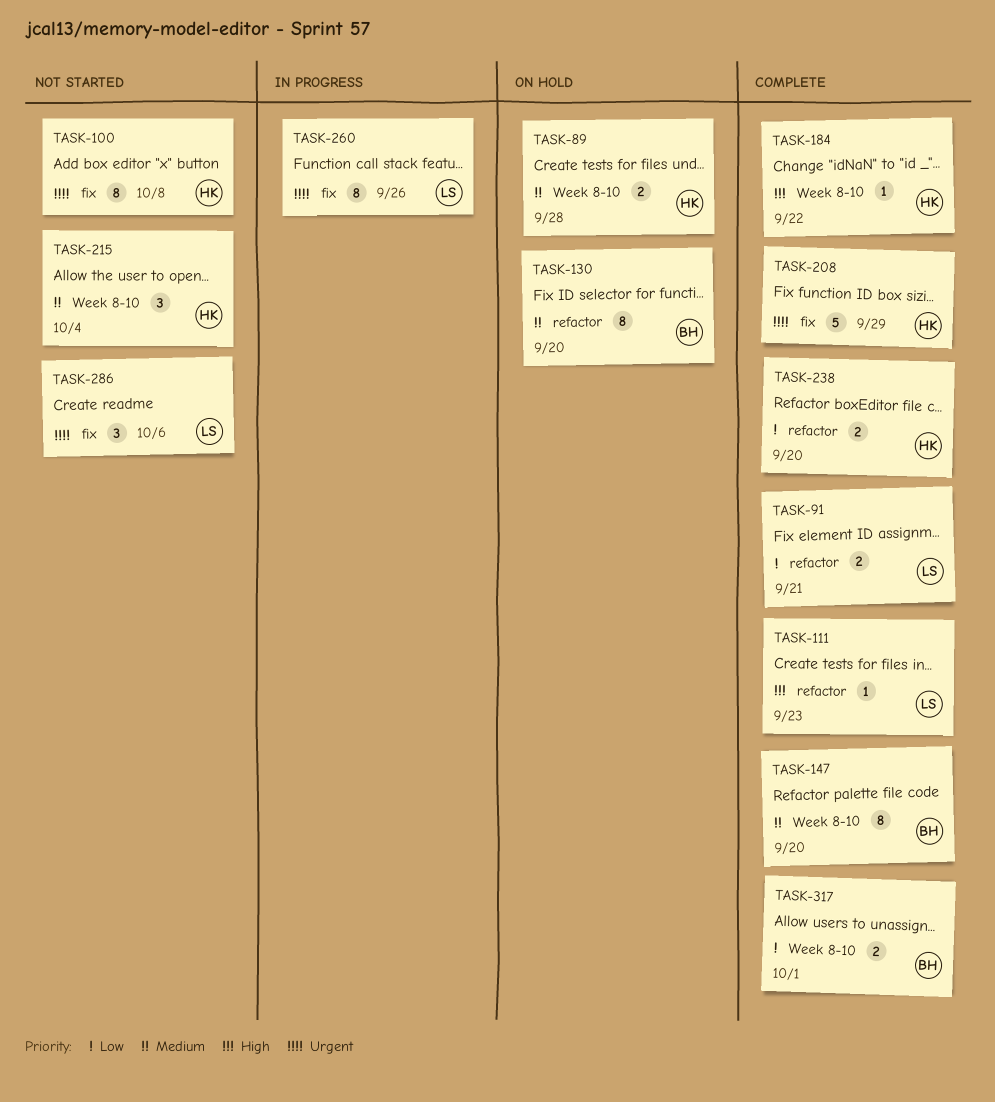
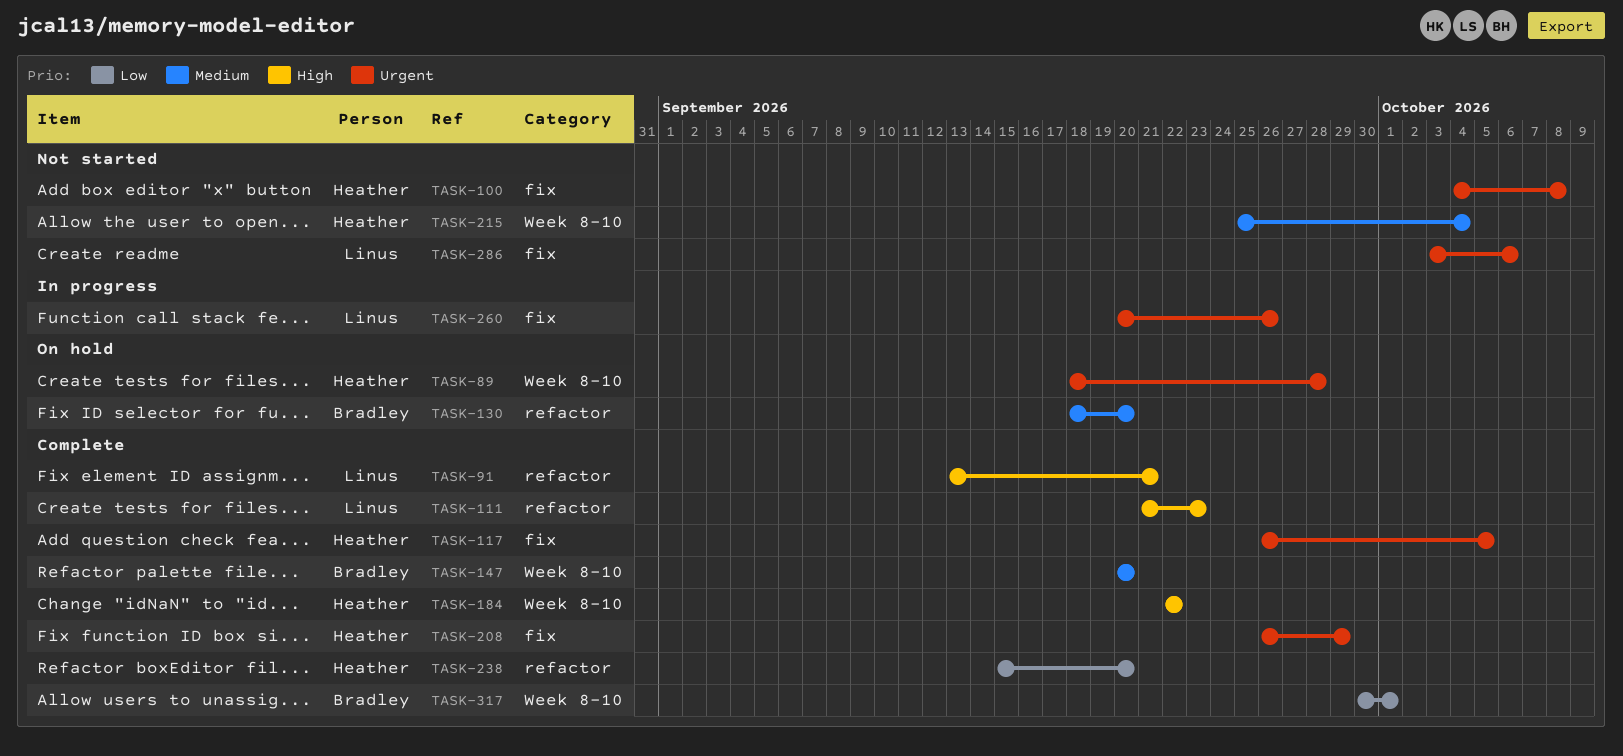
TASK-89, priority: Medium -> Urgent
TASK-91, priority: Low -> High
TASK-117: none -> present

